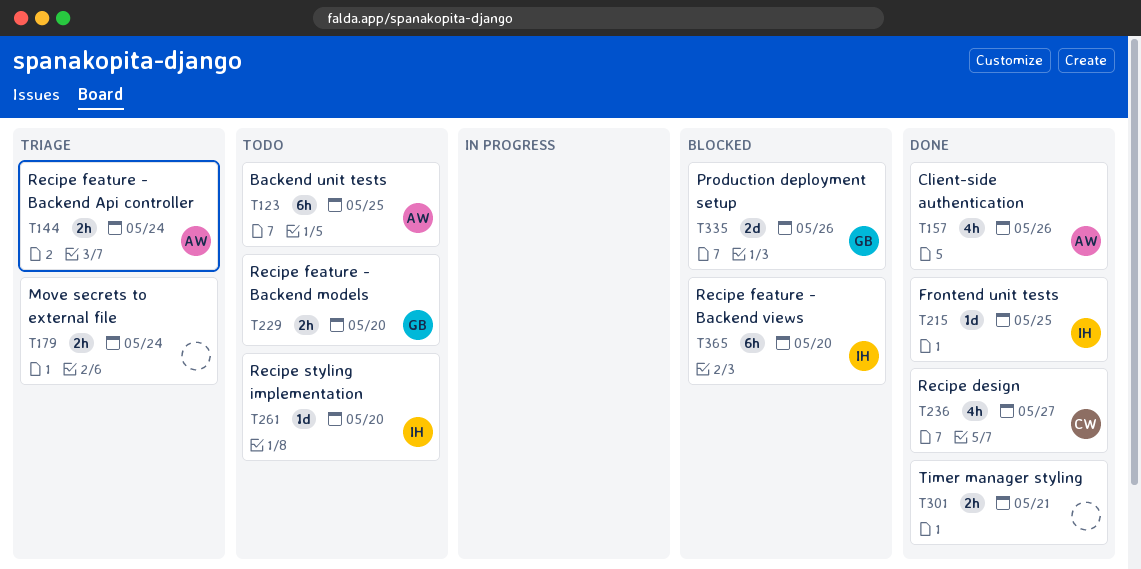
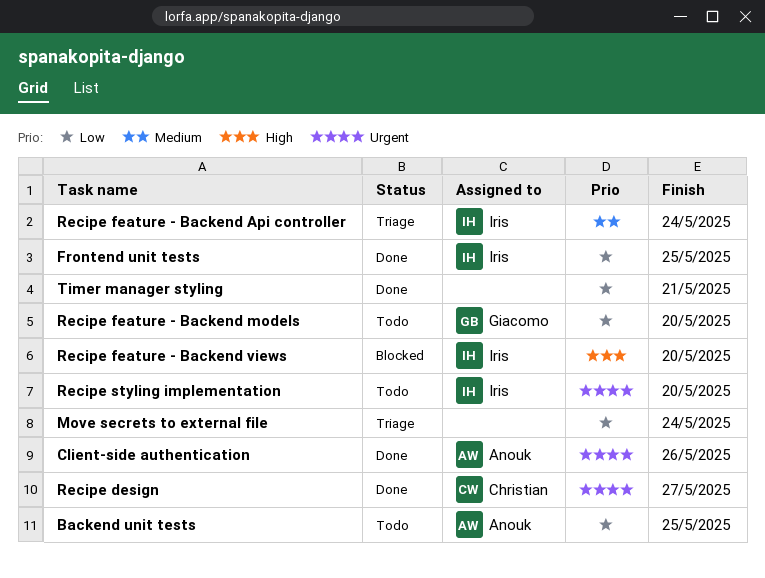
Production deployment setup: present -> none
Recipe feature - Backend Api controller, owner: Anouk -> Iris

